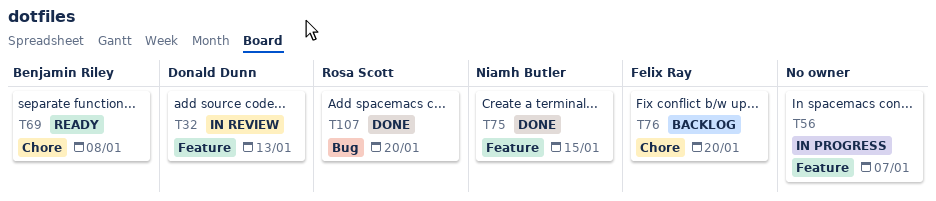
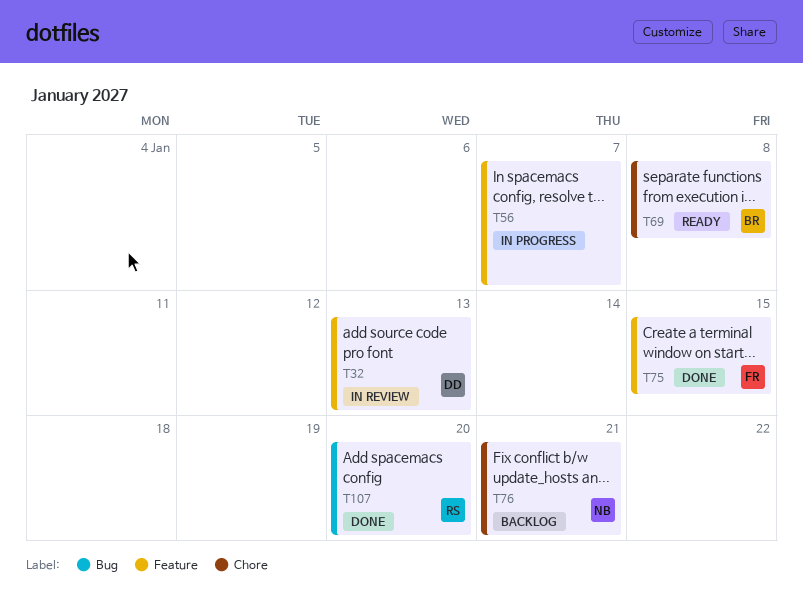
T75, owner: Niamh Butler -> Felix Ray
T76, owner: Felix Ray -> Niamh Butler
T76, due: Jan 20 -> Jan 21

